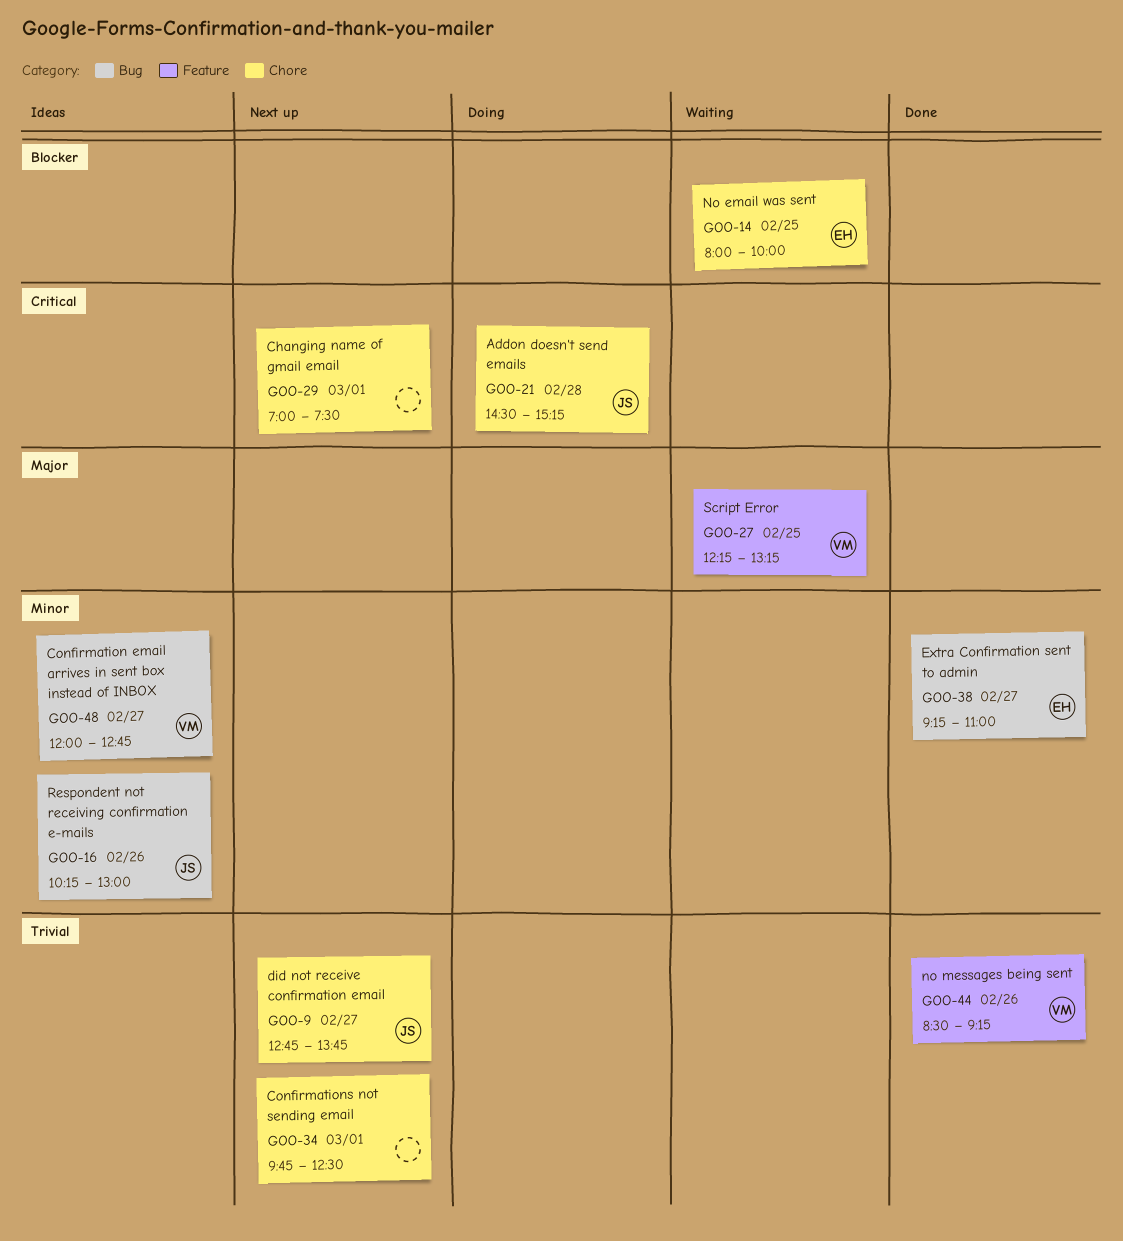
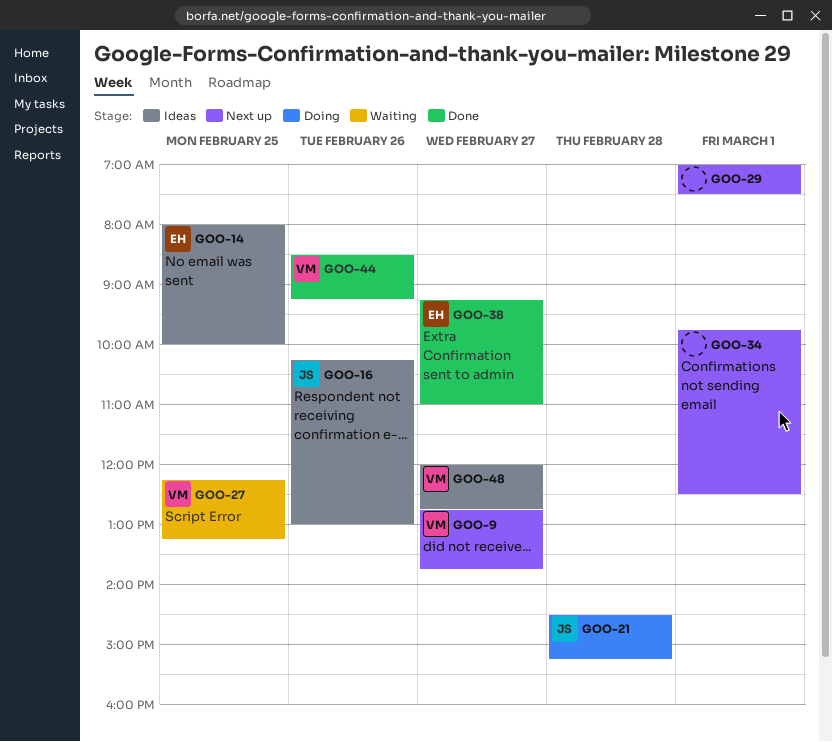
GOO-9, owner: JS -> VM
GOO-14, status: Waiting -> Ideas

